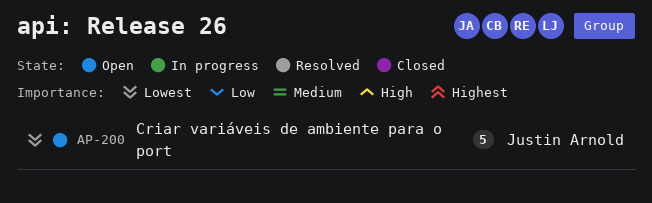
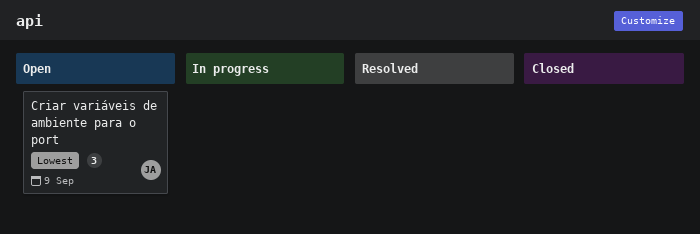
Criar variáveis de ambiente para o port, estimate: 5 -> 3

